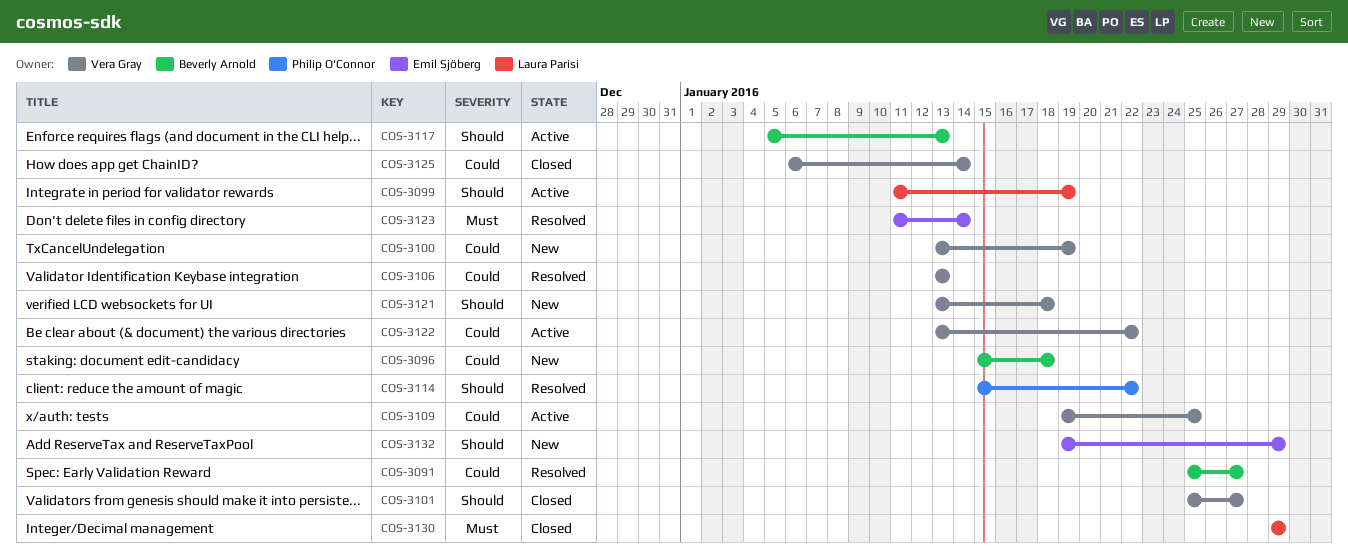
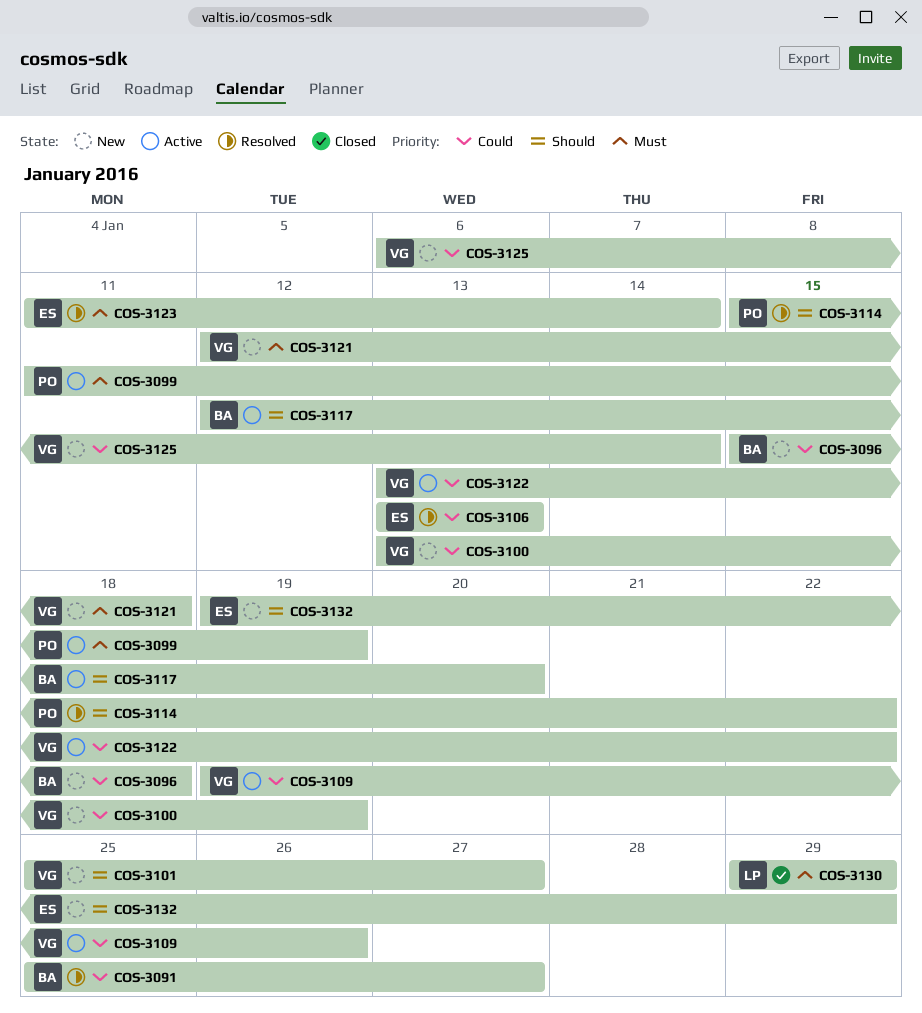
COS-3099, owner: Laura Parisi -> Philip O'Connor
COS-3099, priority: Should -> Must
COS-3101, status: Closed -> New
COS-3106, owner: Vera Gray -> Emil Sjöberg
COS-3109, due: Jan 25 -> Jan 26
COS-3117, start: Jan 5 -> Jan 12
COS-3117, due: Jan 13 -> Jan 20
COS-3121, priority: Should -> Must
COS-3121, start: Jan 13 -> Jan 12
COS-3125, status: Closed -> New

